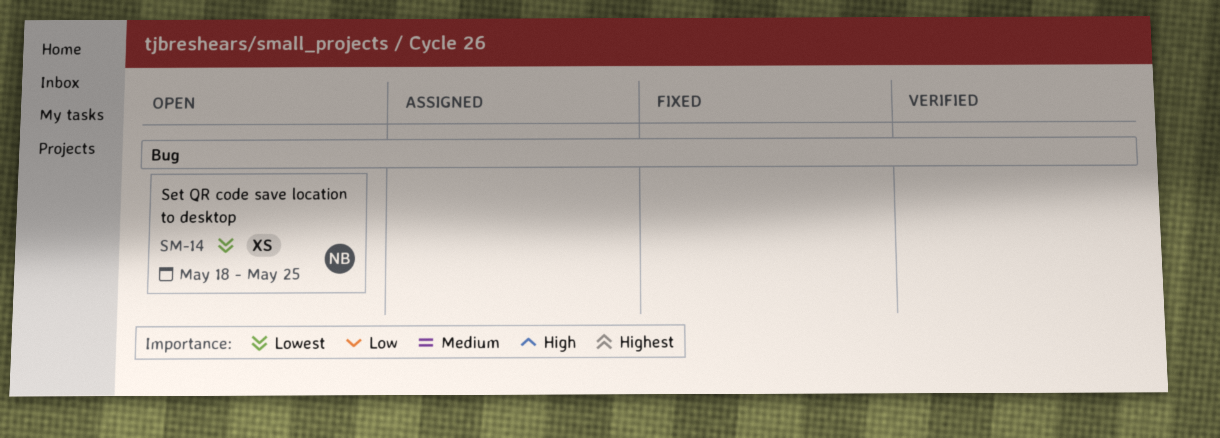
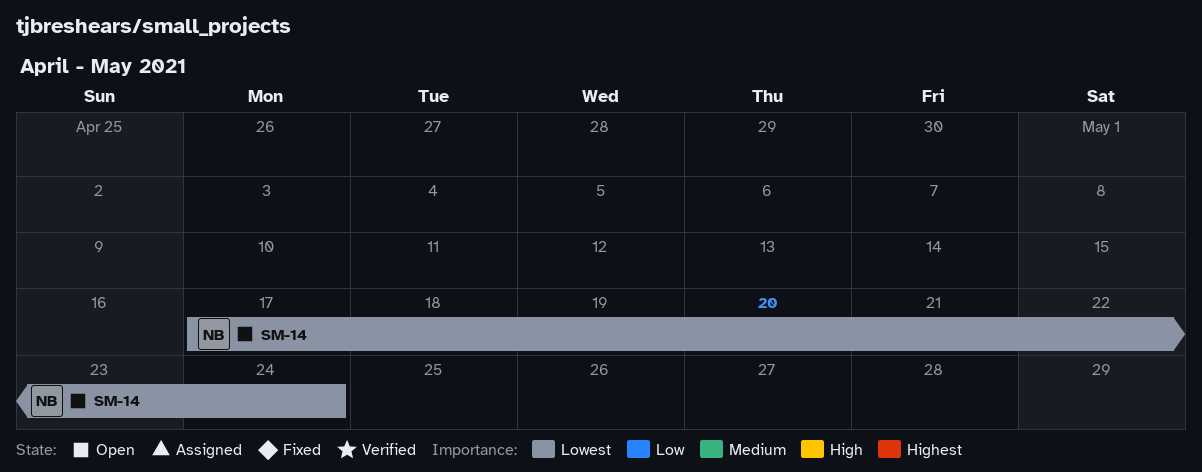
SM-14, start: May 18 -> May 17
SM-14, due: May 25 -> May 24

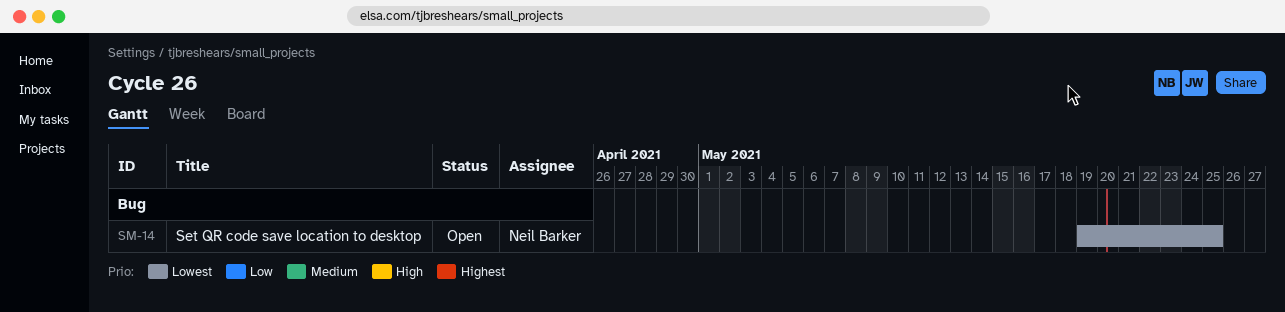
SM-14, start: May 17 -> May 19
SM-14, due: May 24 -> May 25

